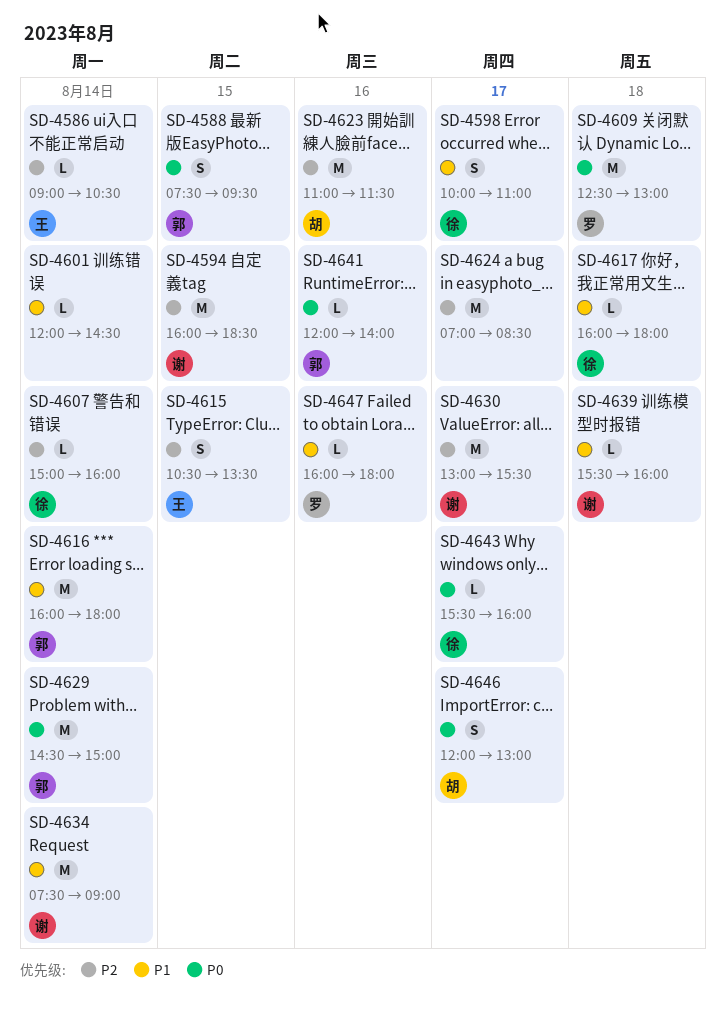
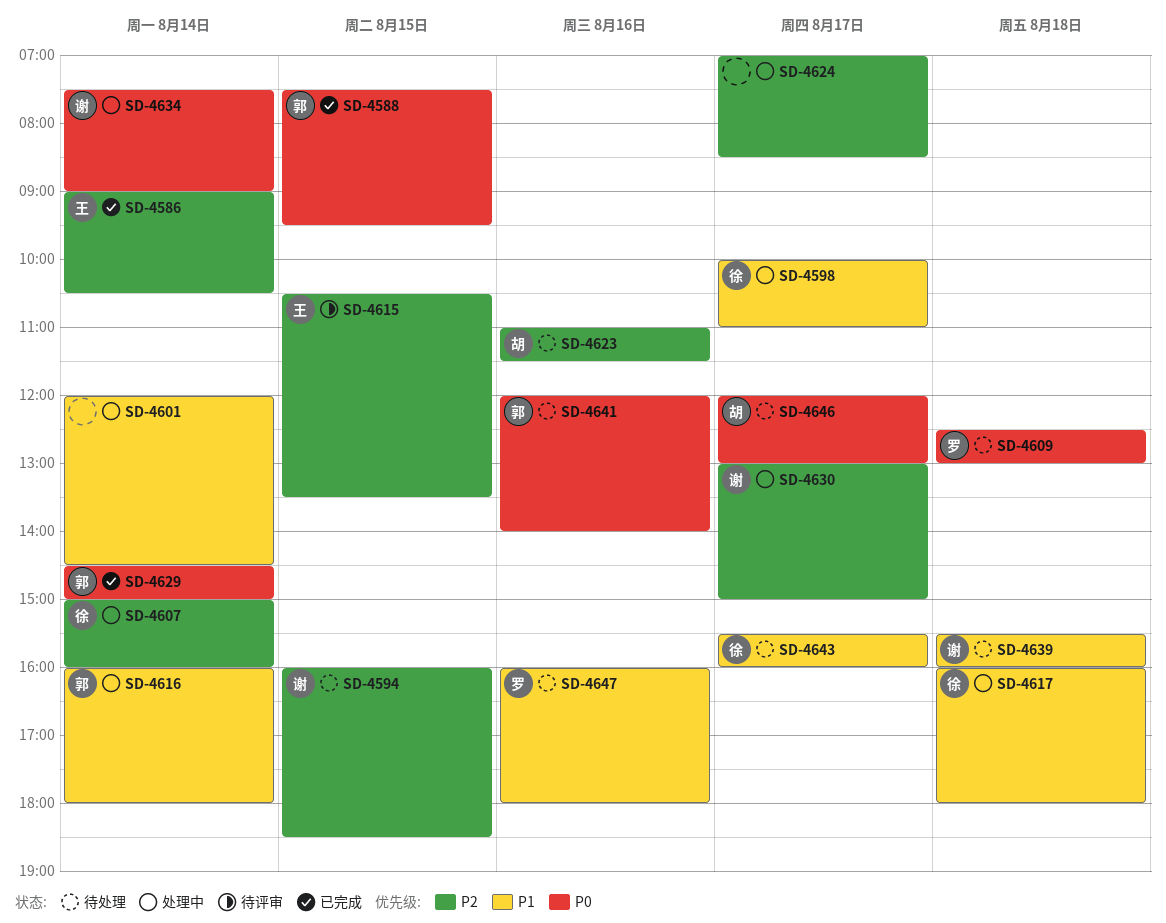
SD-4630, ends: 15:30 -> 15:00
SD-4634, priority: P1 -> P0
SD-4643, priority: P0 -> P1

